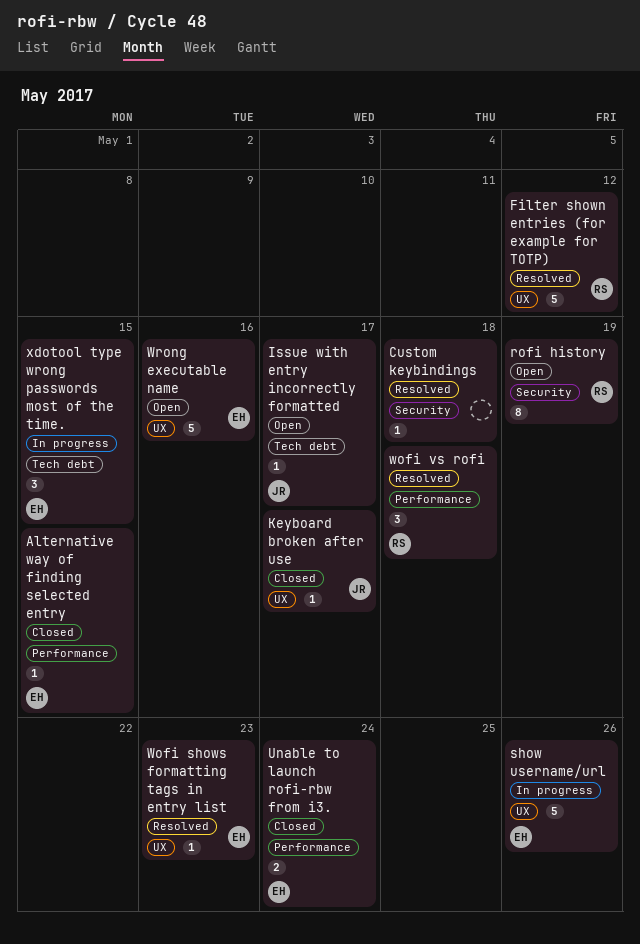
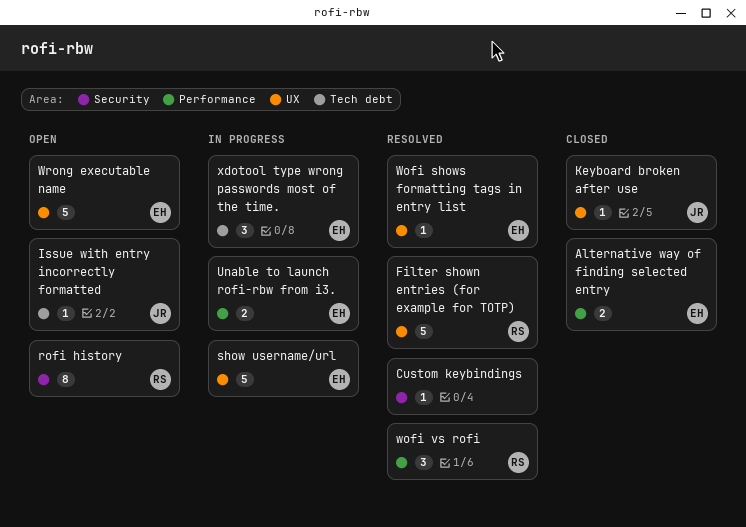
Alternative way of finding selected entry, estimate: 1 -> 2
Unable to launch rofi-rbw from i3., status: Closed -> In progress

